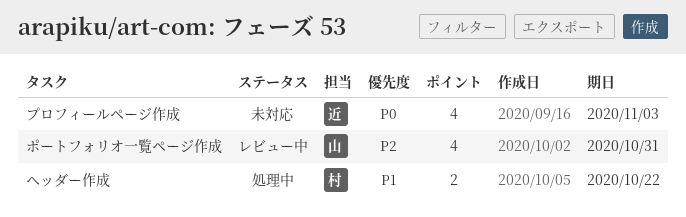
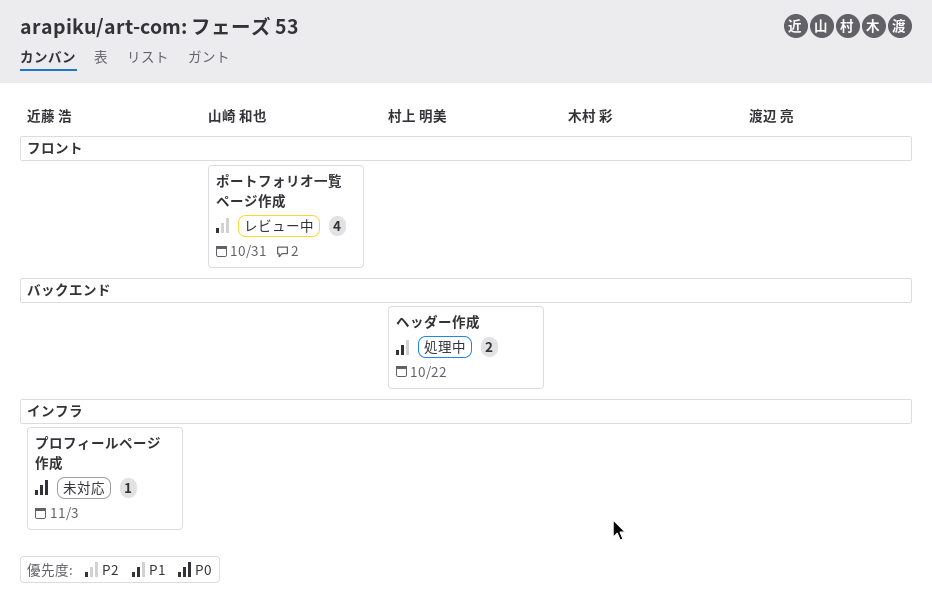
プロフィールページ作成, estimate: 4 -> 1

